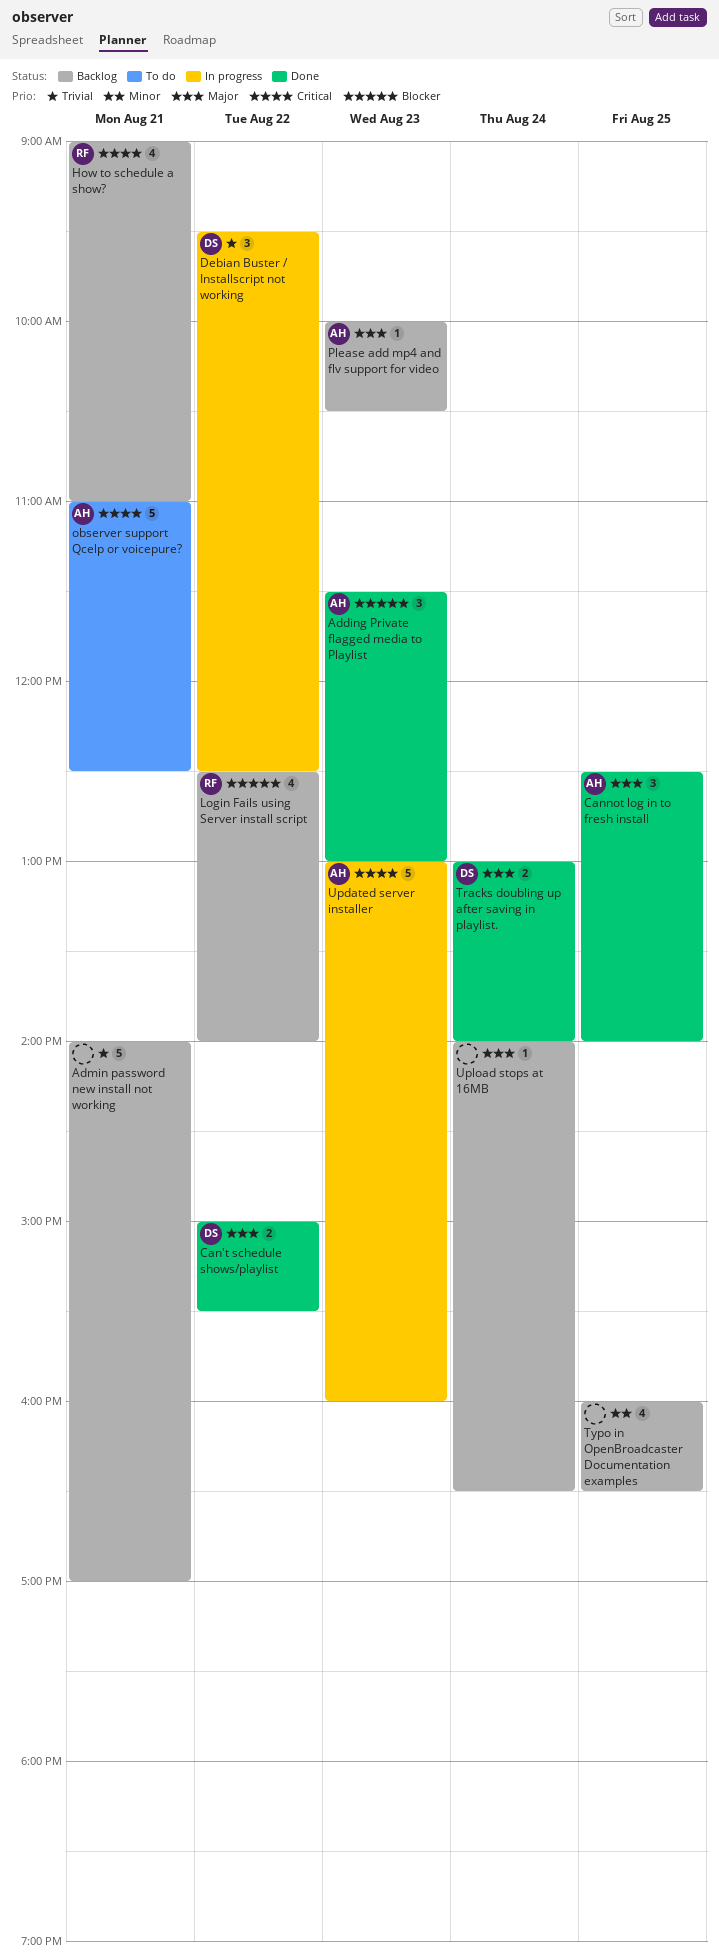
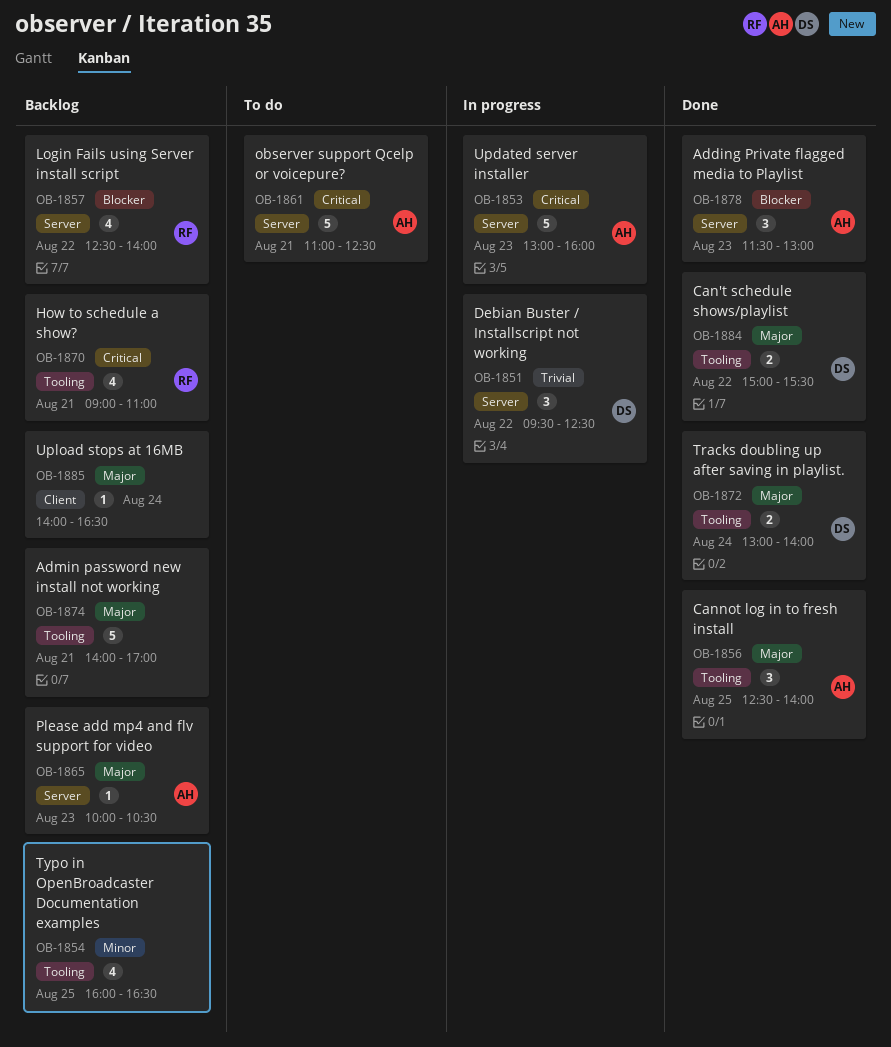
Admin password new install not working, priority: Trivial -> Major

